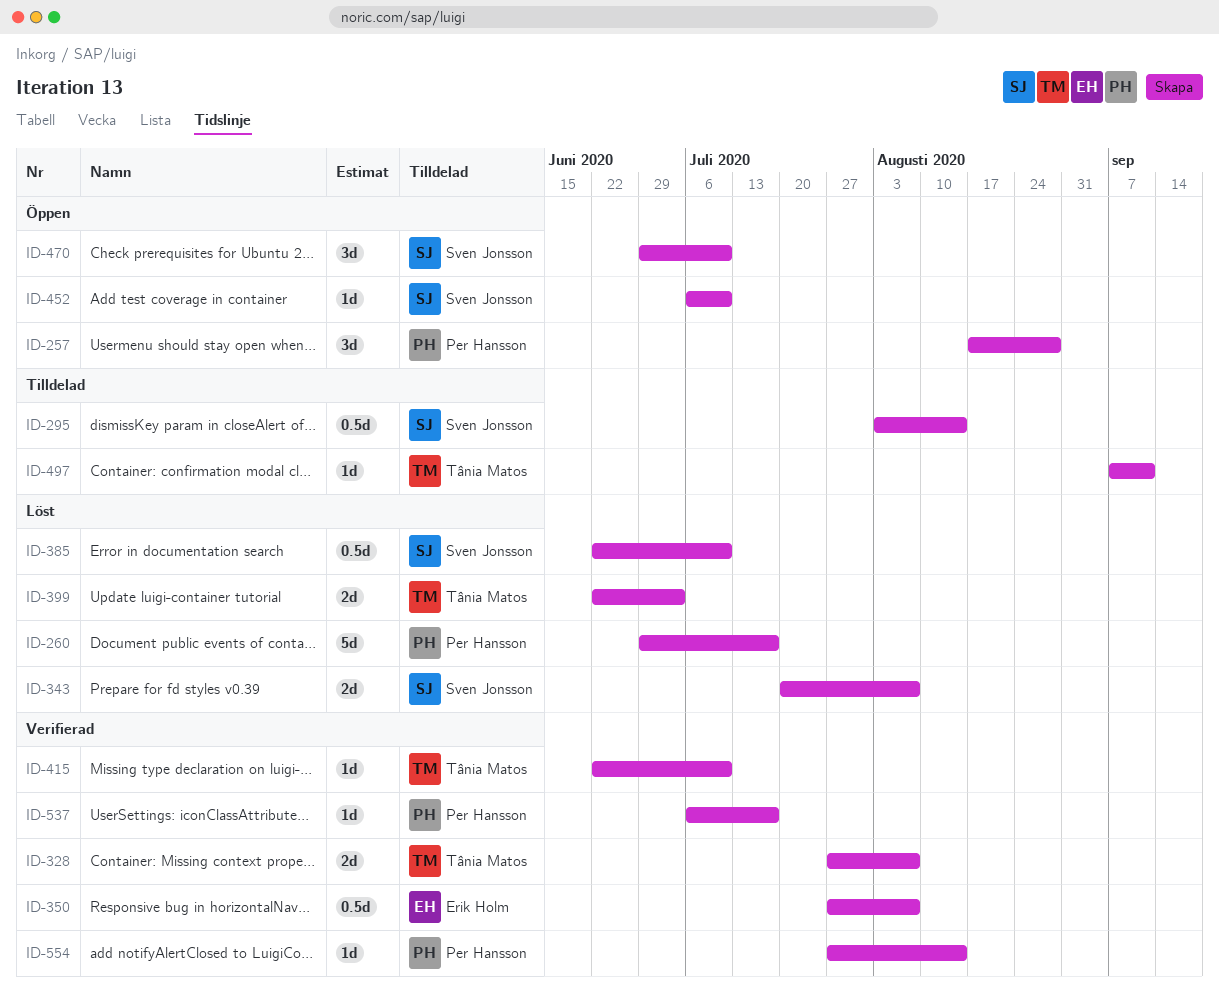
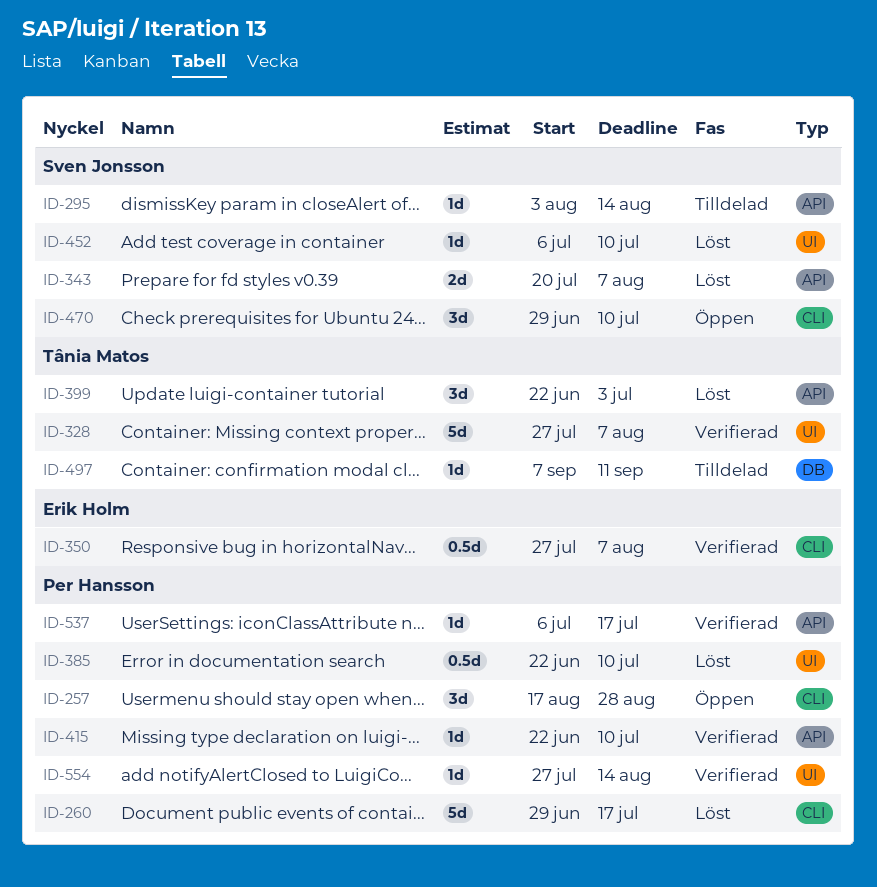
ID-295, estimate: 0.5d -> 1d
ID-328, estimate: 2d -> 5d
ID-385, owner: Sven Jonsson -> Per Hansson
ID-399, estimate: 2d -> 3d
ID-415, owner: Tânia Matos -> Per Hansson
ID-452, status: Öppen -> Löst

